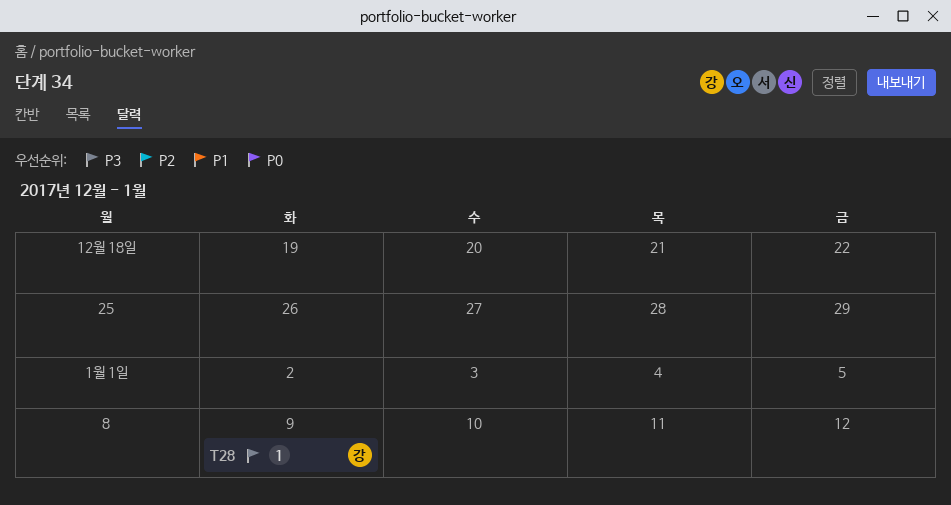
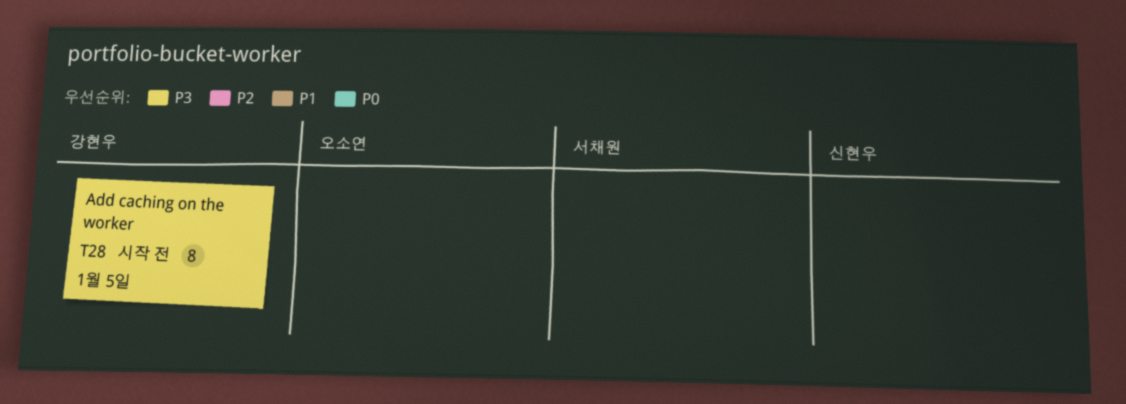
T28, estimate: 1 -> 8
T28, due: Jan 9 -> Jan 5

